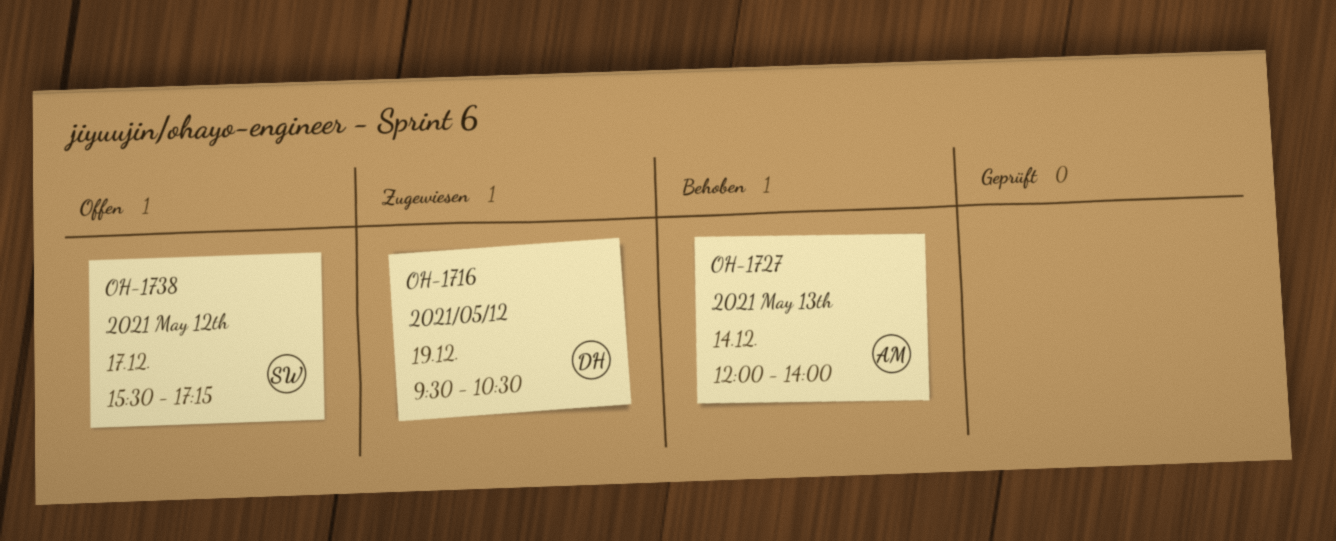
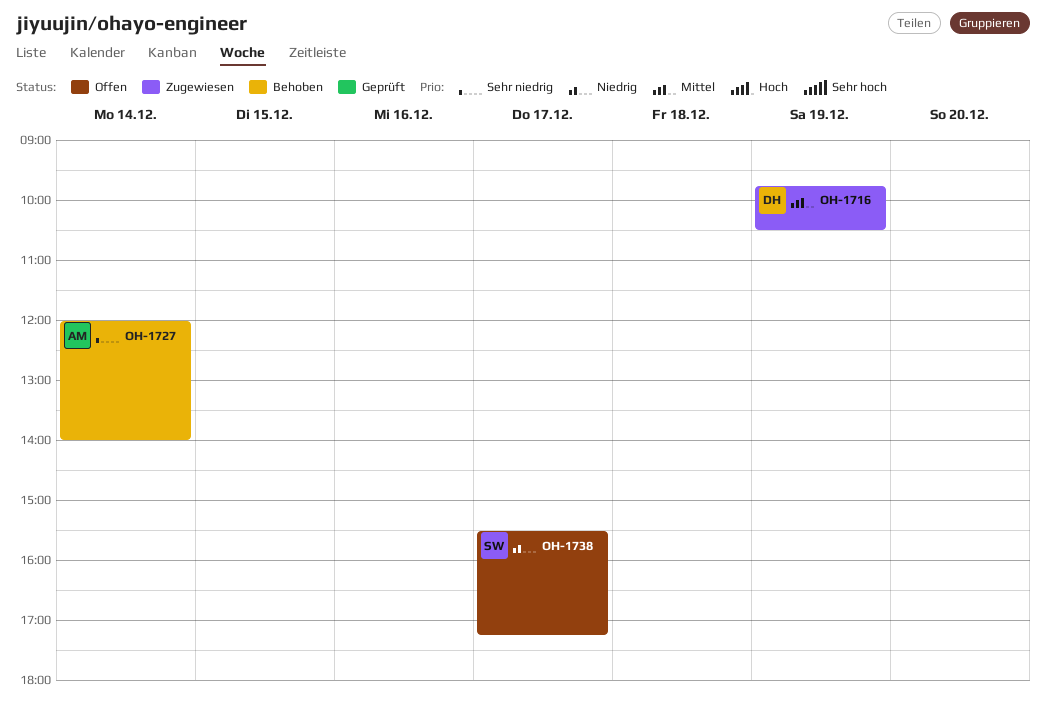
OH-1716, begins: 09:30 -> 09:45

